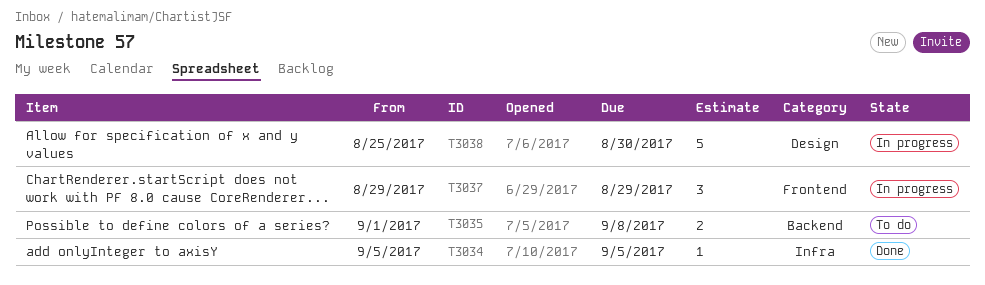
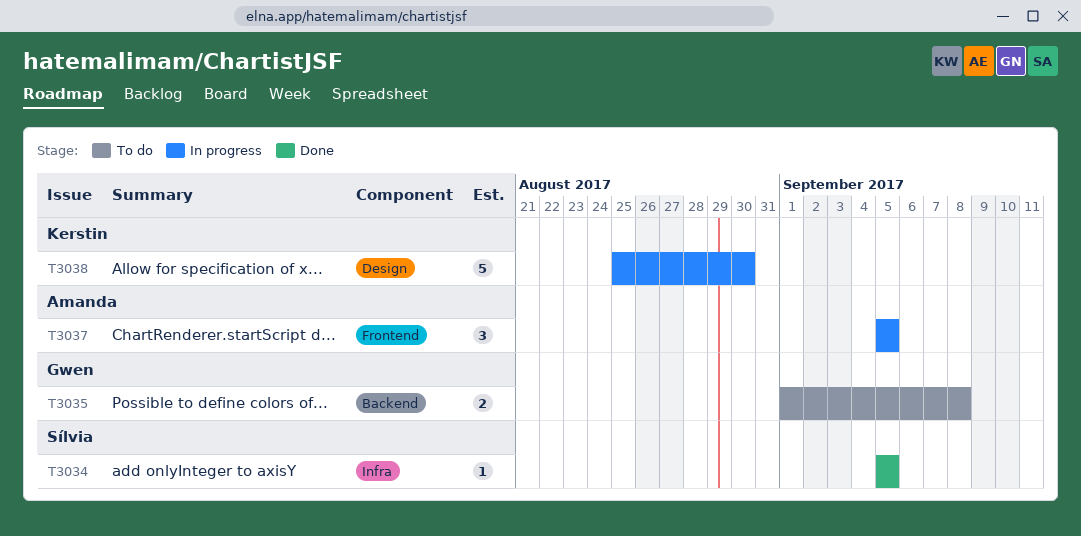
T3037, start: Aug 29 -> Sep 5
T3037, due: Aug 29 -> Sep 5

